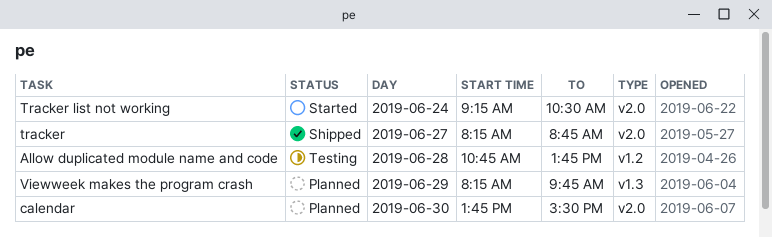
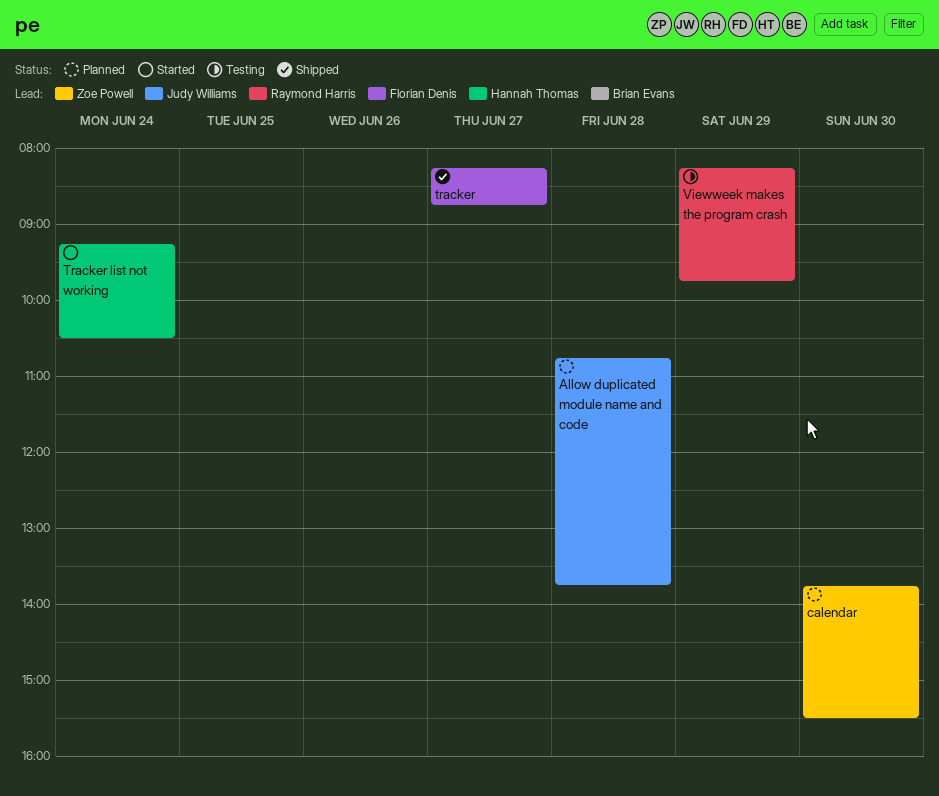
Allow duplicated module name and code, status: Testing -> Planned
Viewweek makes the program crash, status: Planned -> Testing

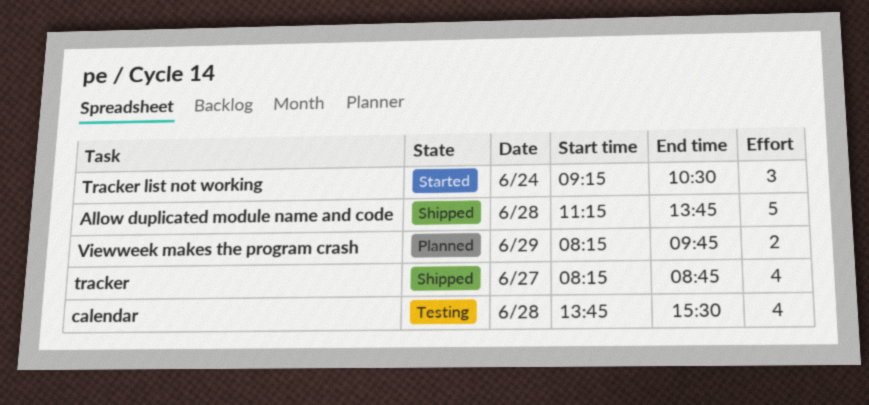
Allow duplicated module name and code, status: Planned -> Shipped
Allow duplicated module name and code, begins: 10:45 -> 11:15
calendar, status: Planned -> Testing
calendar, day: Jun 30 -> Jun 28
Viewweek makes the program crash, status: Testing -> Planned

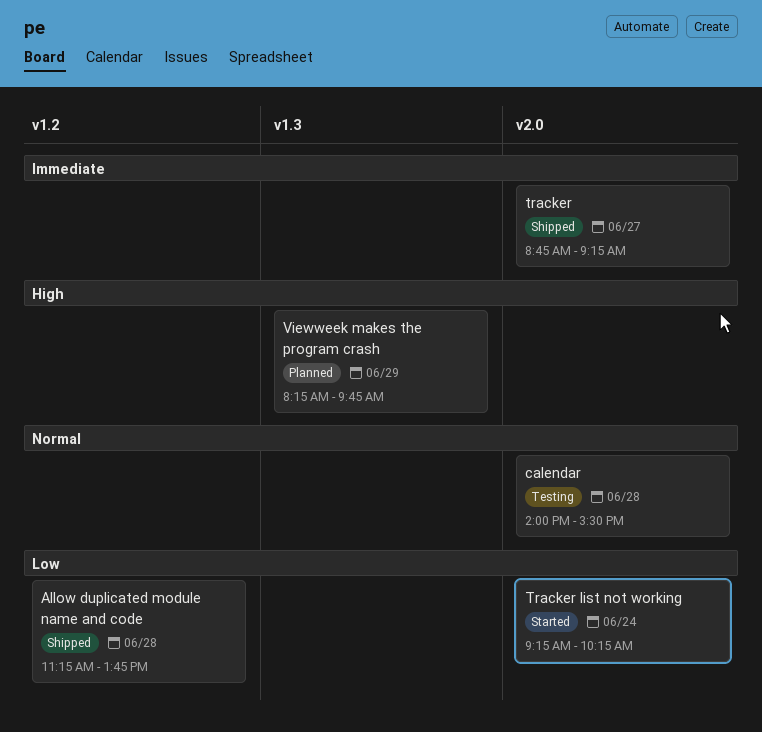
calendar, begins: 13:45 -> 14:00
tracker, begins: 08:15 -> 08:45
tracker, ends: 08:45 -> 09:15
Tracker list not working, ends: 10:30 -> 10:15

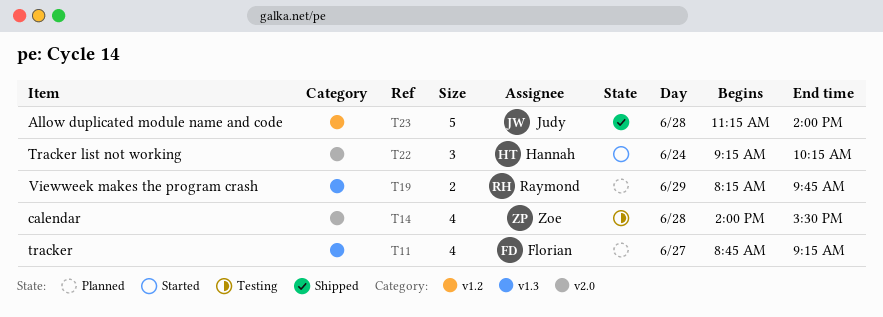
Allow duplicated module name and code, ends: 13:45 -> 14:00
tracker, status: Shipped -> Planned
tracker, label: v2.0 -> v1.3

